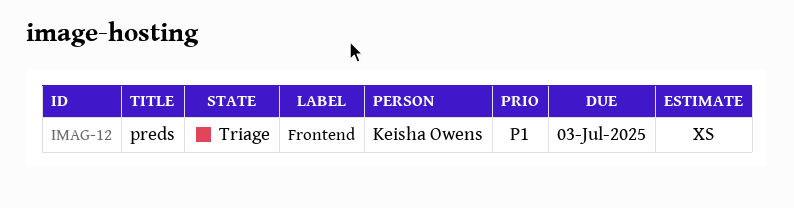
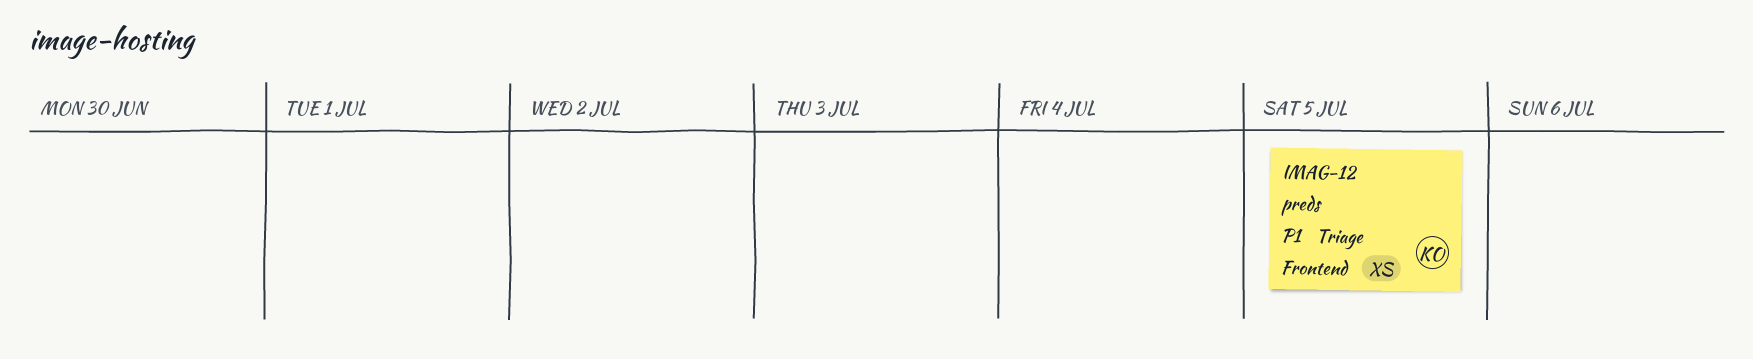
IMAG-12, due: Jul 3 -> Jul 5

